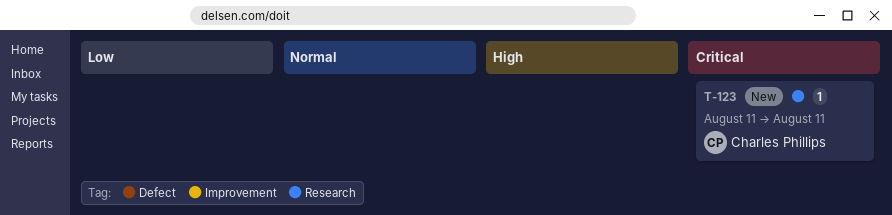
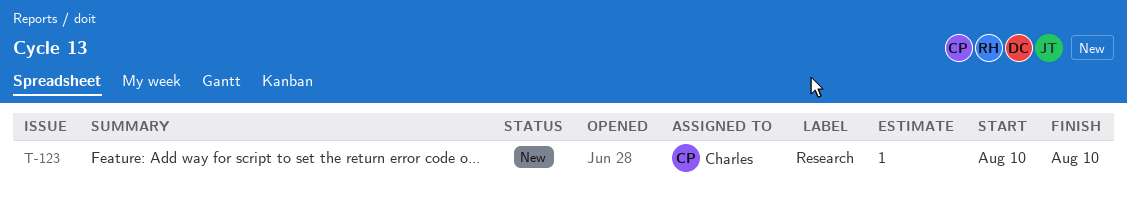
T-123, start: Aug 11 -> Aug 10
T-123, due: Aug 11 -> Aug 10

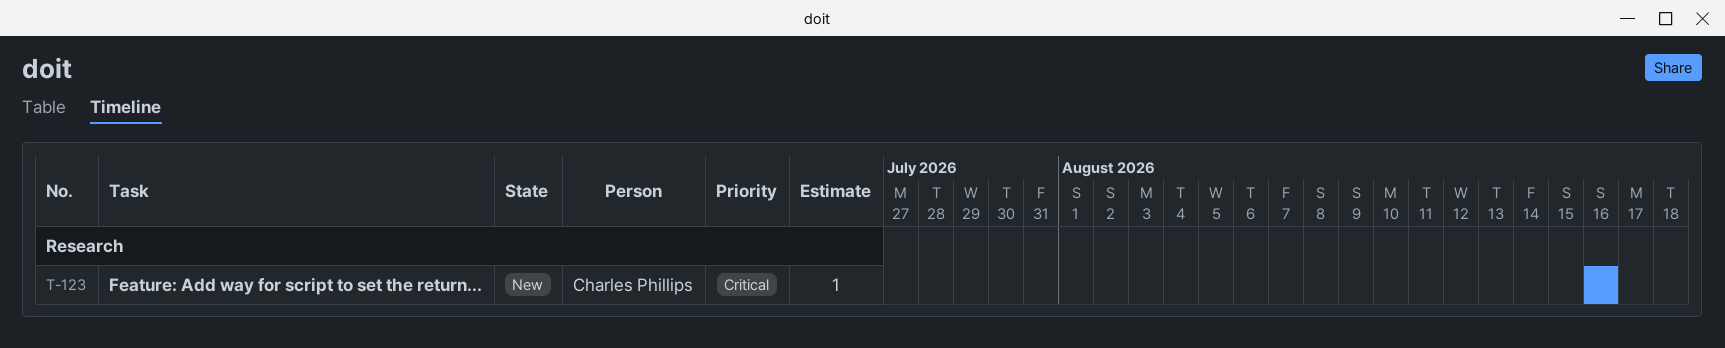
T-123, start: Aug 10 -> Aug 16
T-123, due: Aug 10 -> Aug 16

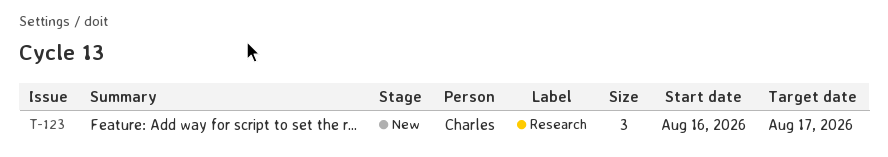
T-123, estimate: 1 -> 3
T-123, due: Aug 16 -> Aug 17

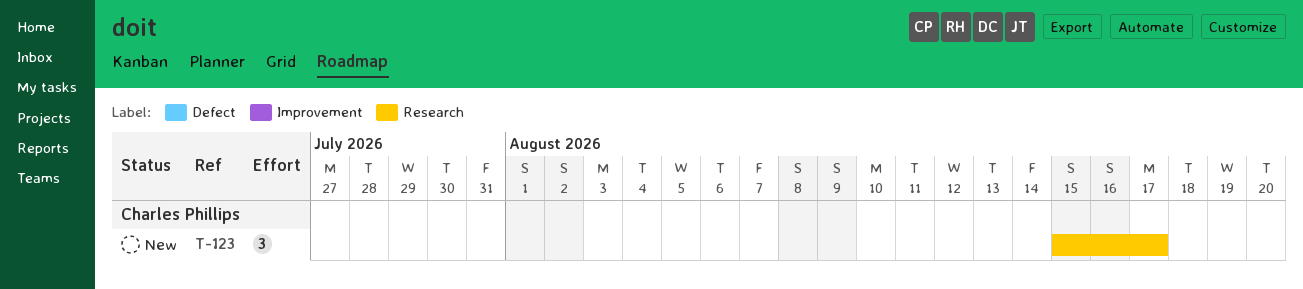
T-123, start: Aug 16 -> Aug 15

